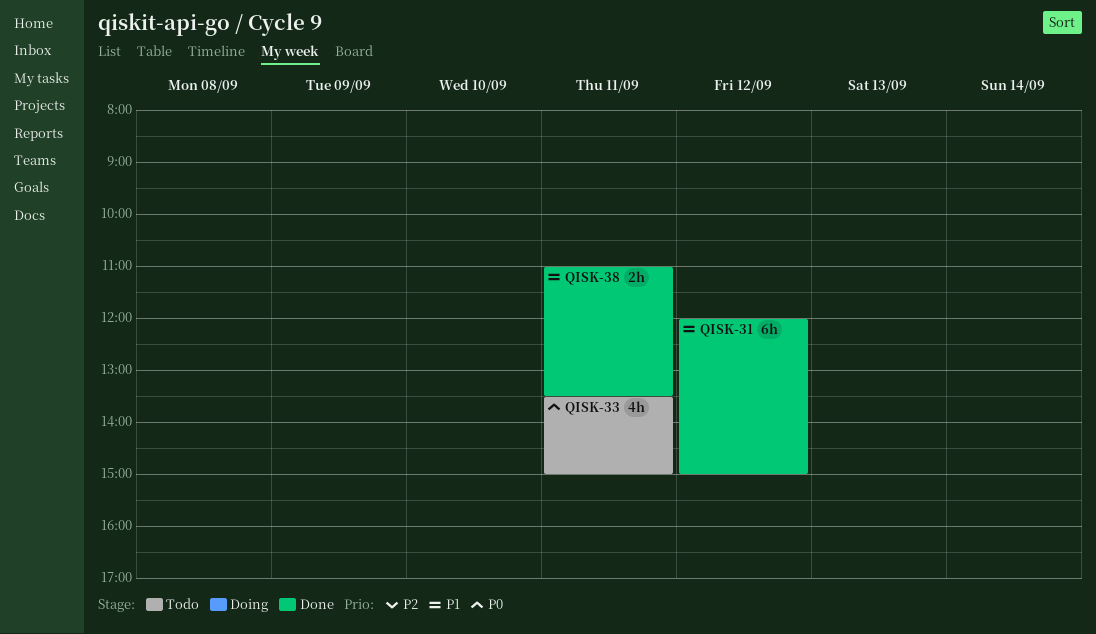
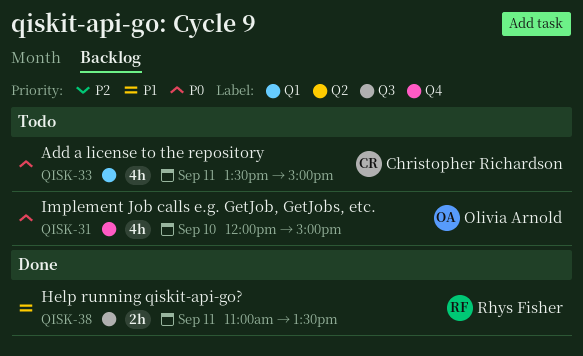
QISK-31, status: Done -> Todo
QISK-31, priority: P1 -> P0
QISK-31, estimate: 6h -> 4h
QISK-31, day: Sep 12 -> Sep 10

